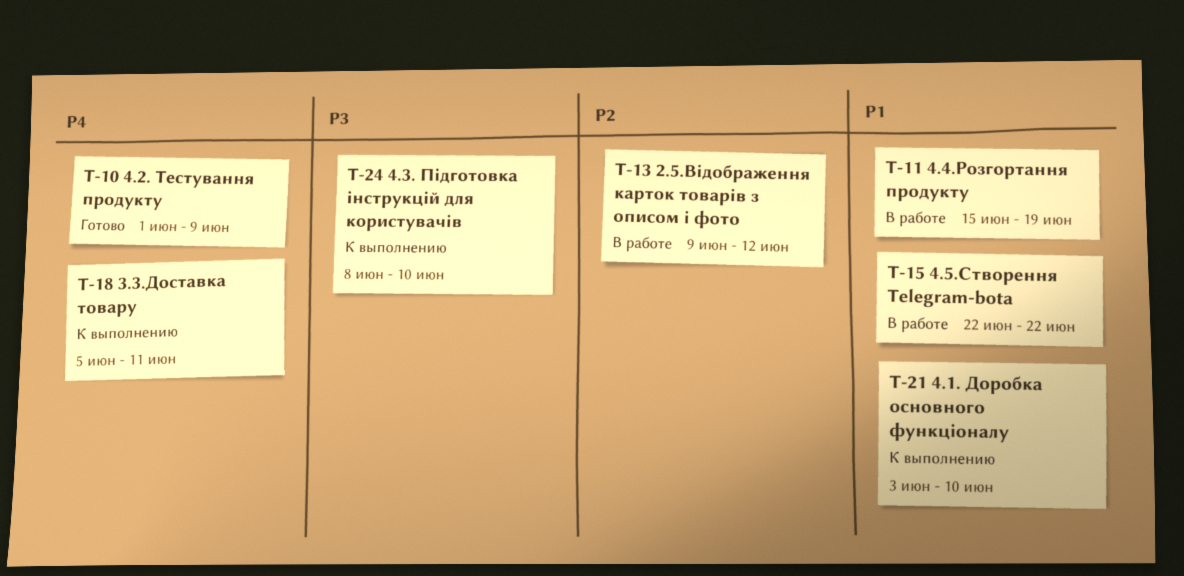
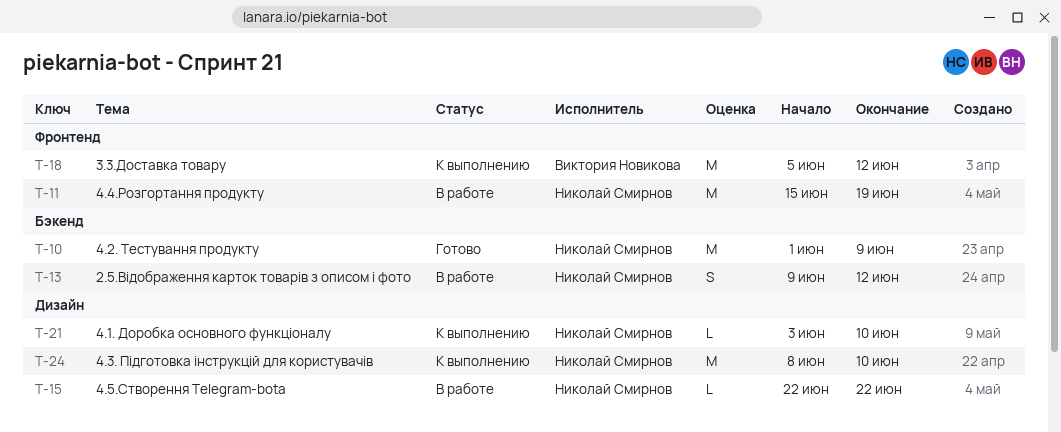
T-18, due: Jun 11 -> Jun 12

